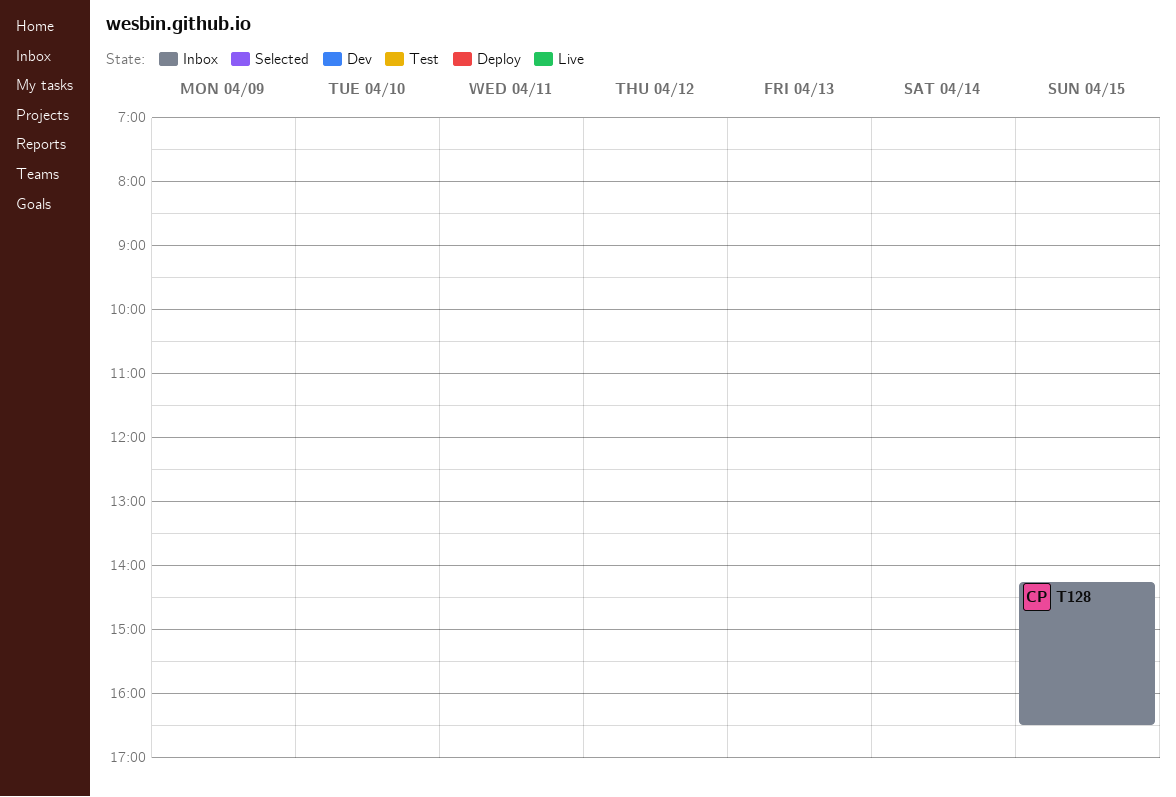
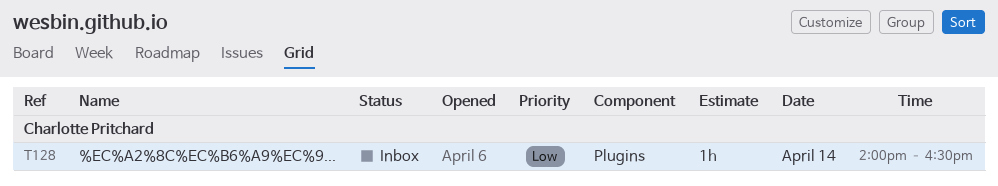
T128, day: Apr 15 -> Apr 14
T128, begins: 14:15 -> 14:00

